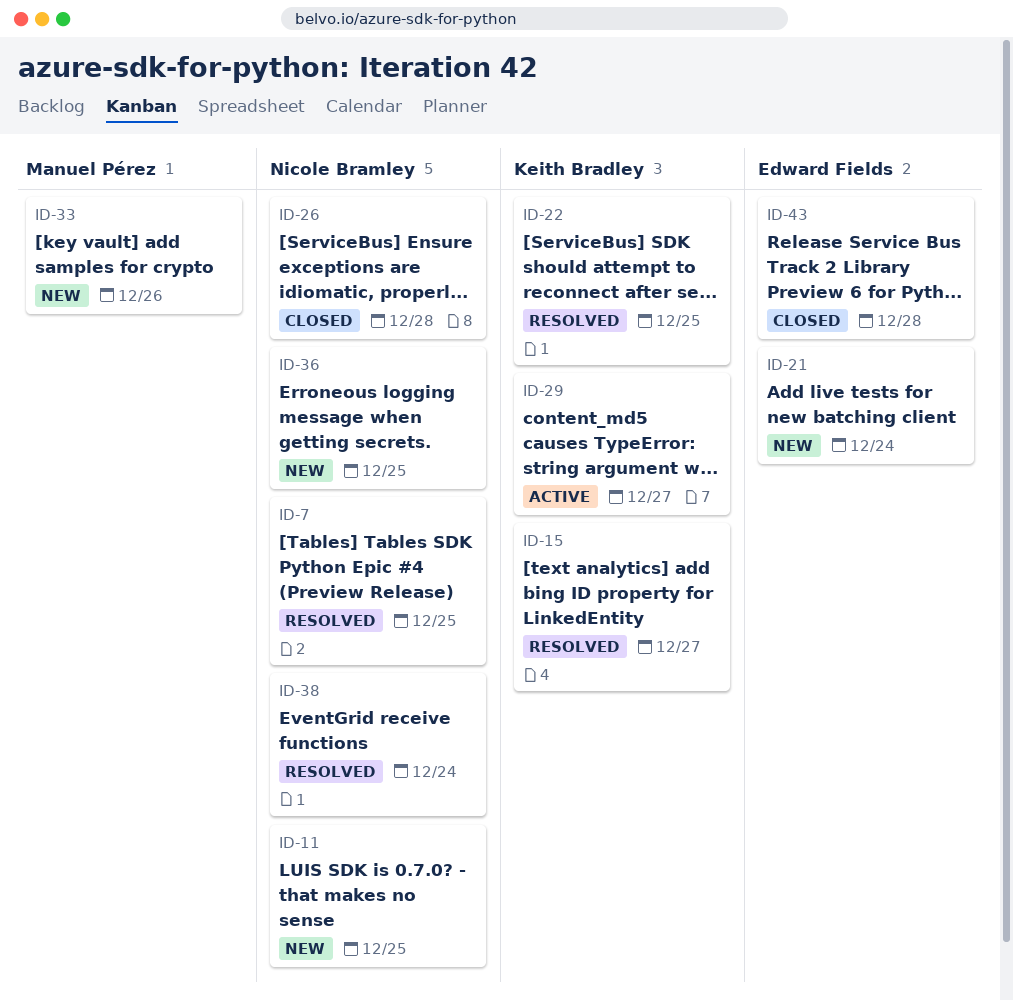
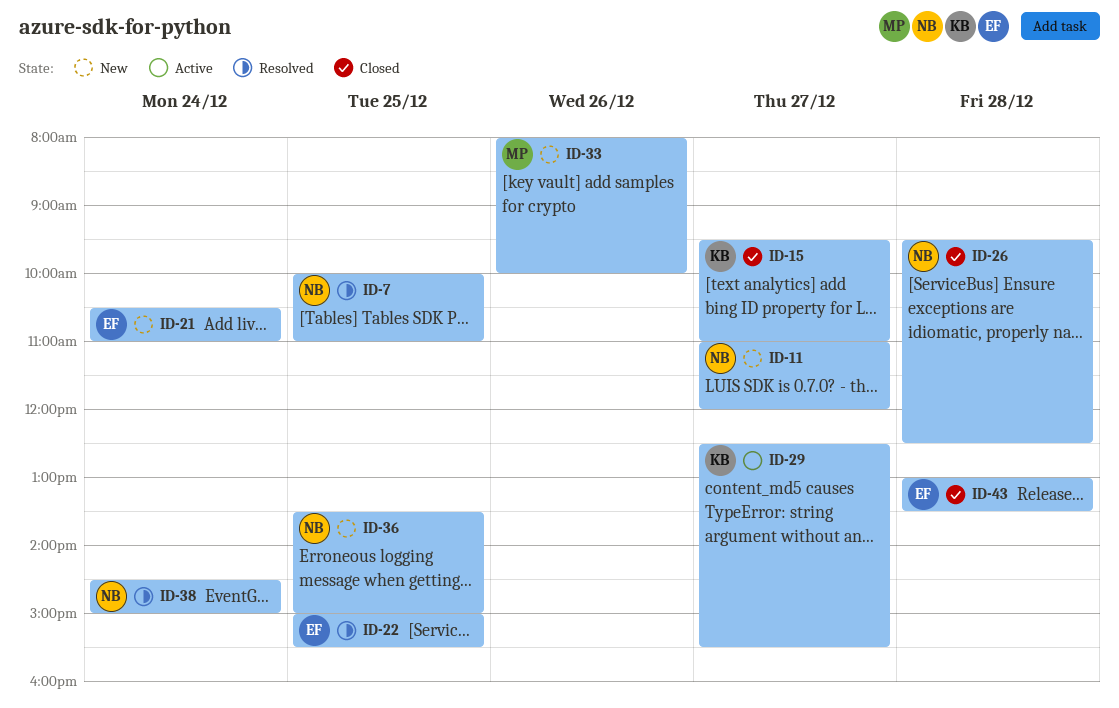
ID-11, day: Dec 25 -> Dec 27
ID-15, status: Resolved -> Closed
ID-22, owner: Keith Bradley -> Edward Fields

